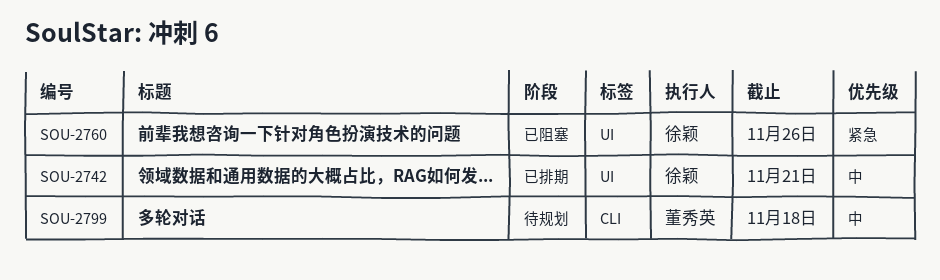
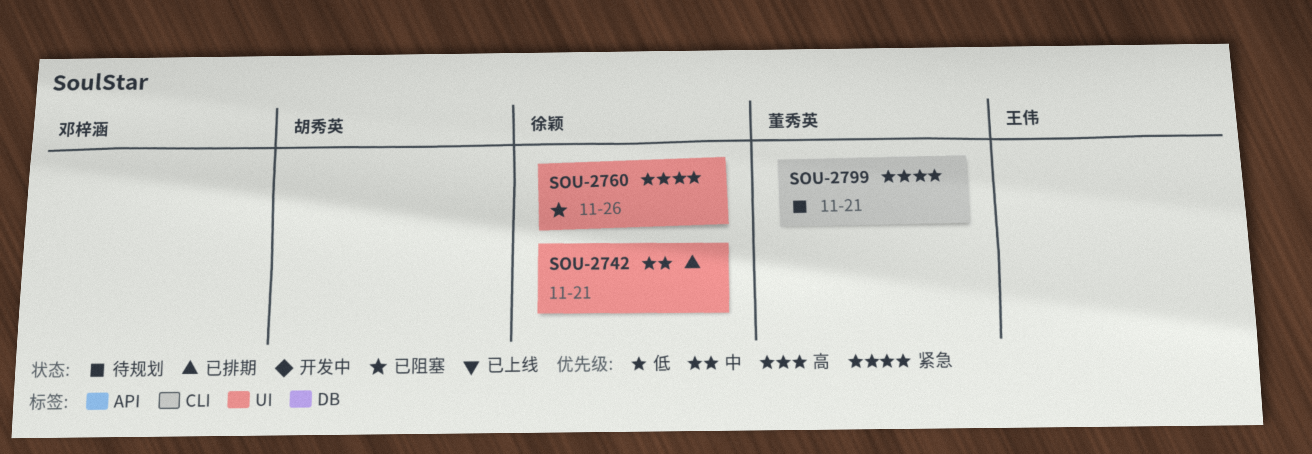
SOU-2799, priority: 中 -> 紧急
SOU-2799, due: Nov 18 -> Nov 21

